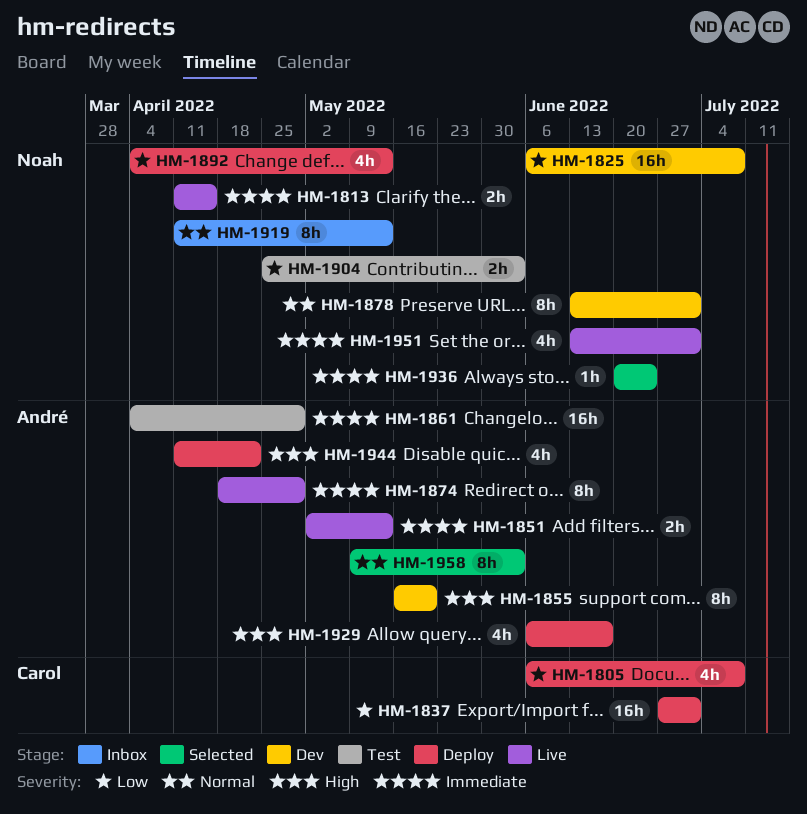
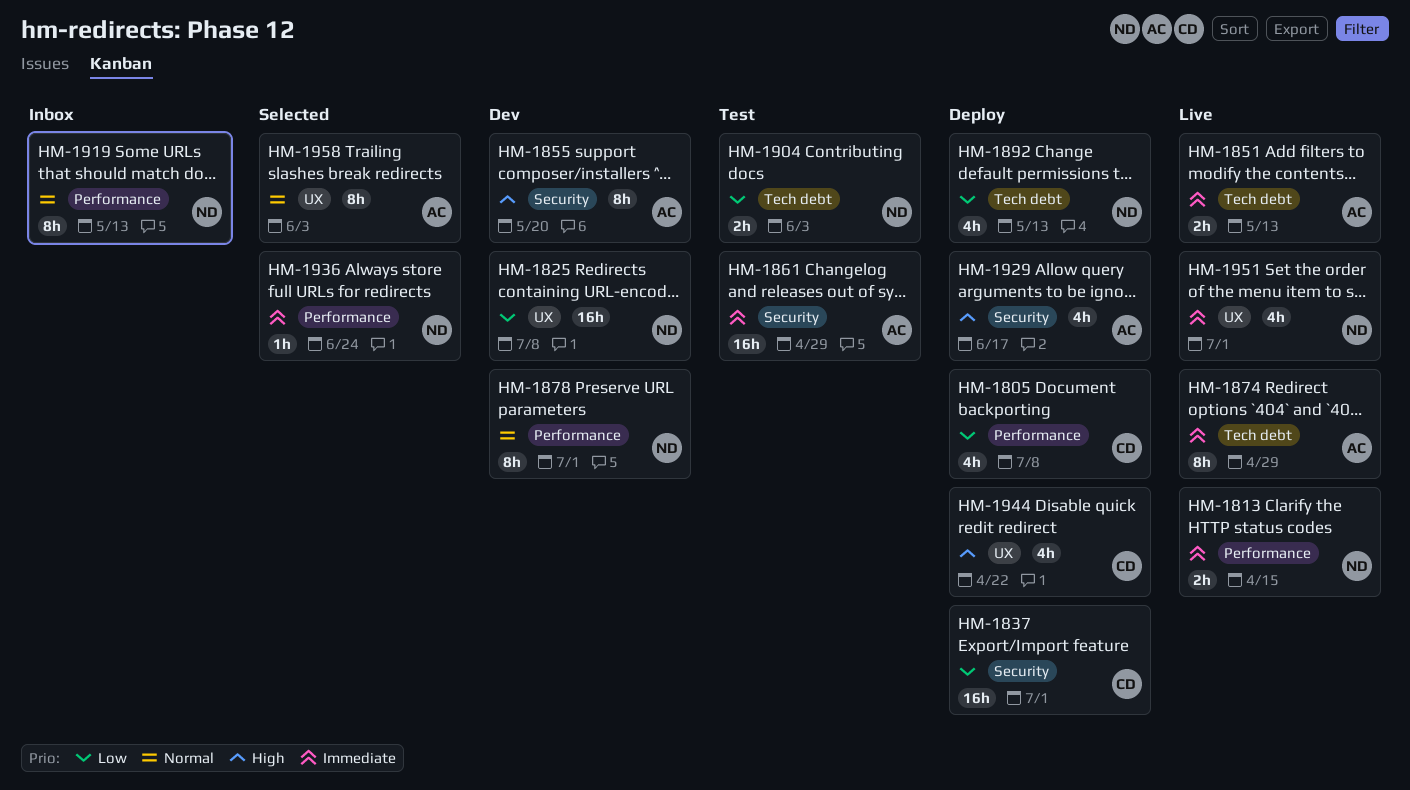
HM-1944, owner: André -> Carol

